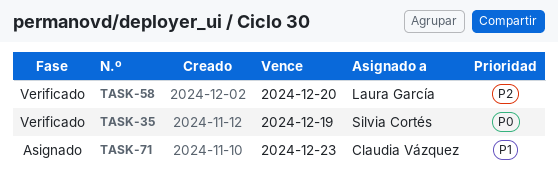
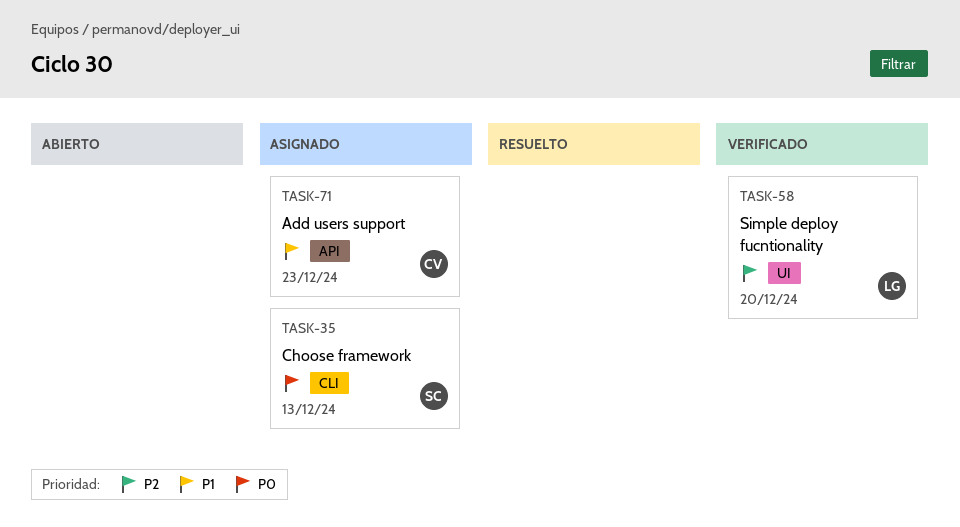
TASK-35, status: Verificado -> Asignado
TASK-35, due: Dec 19 -> Dec 13

